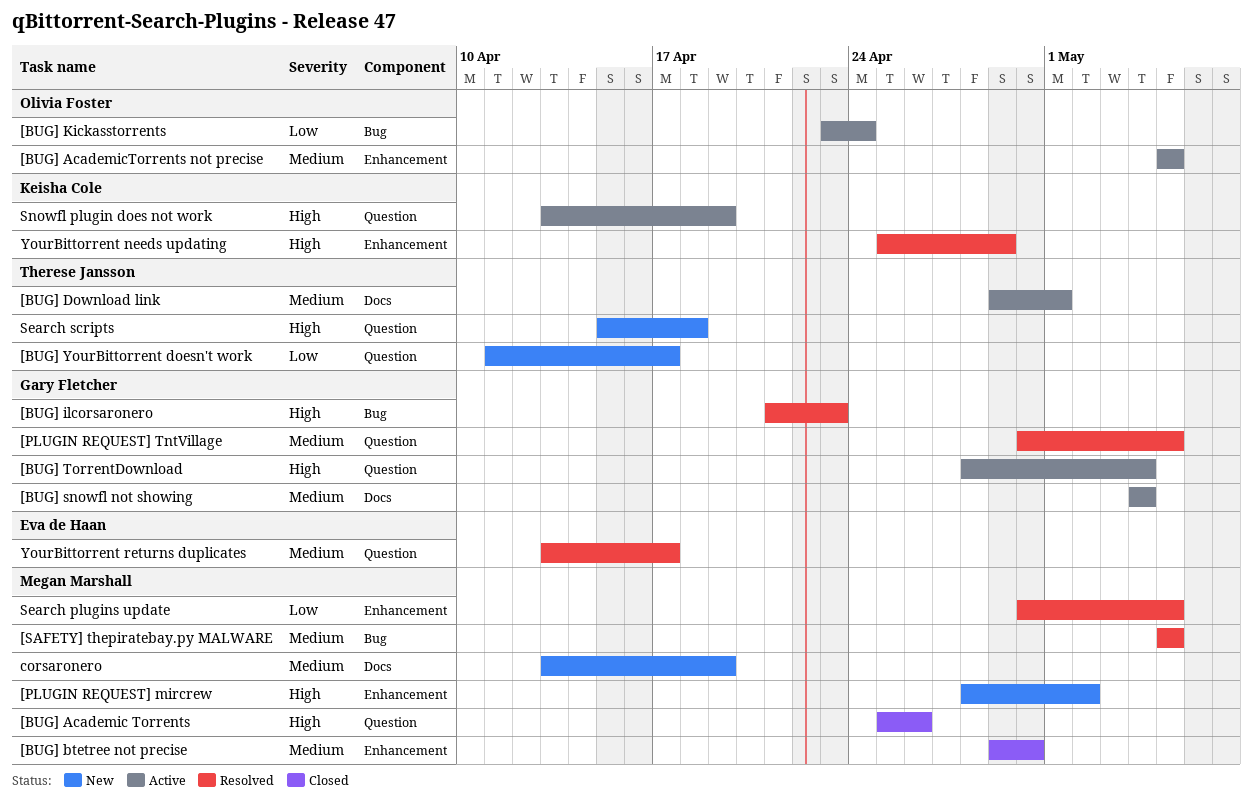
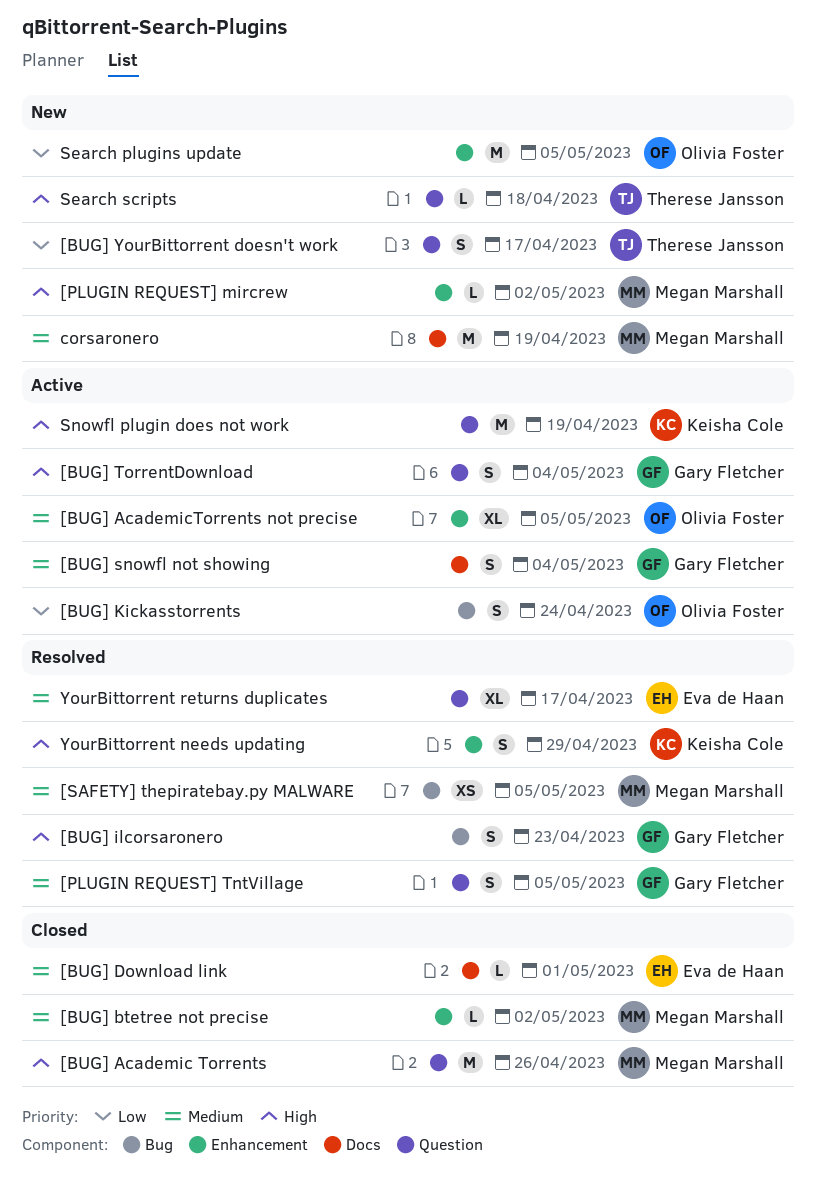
[BUG] btetree not precise, due: Apr 30 -> May 2
[BUG] Download link, status: Active -> Closed
[BUG] Download link, owner: Therese Jansson -> Eva de Haan
Search plugins update, status: Resolved -> New
Search plugins update, owner: Megan Marshall -> Olivia Foster

